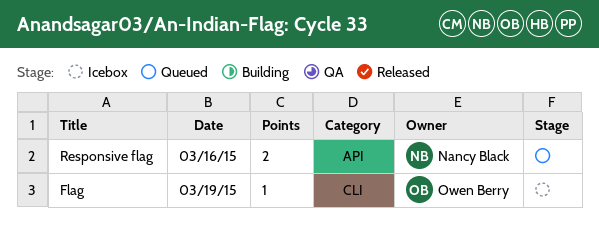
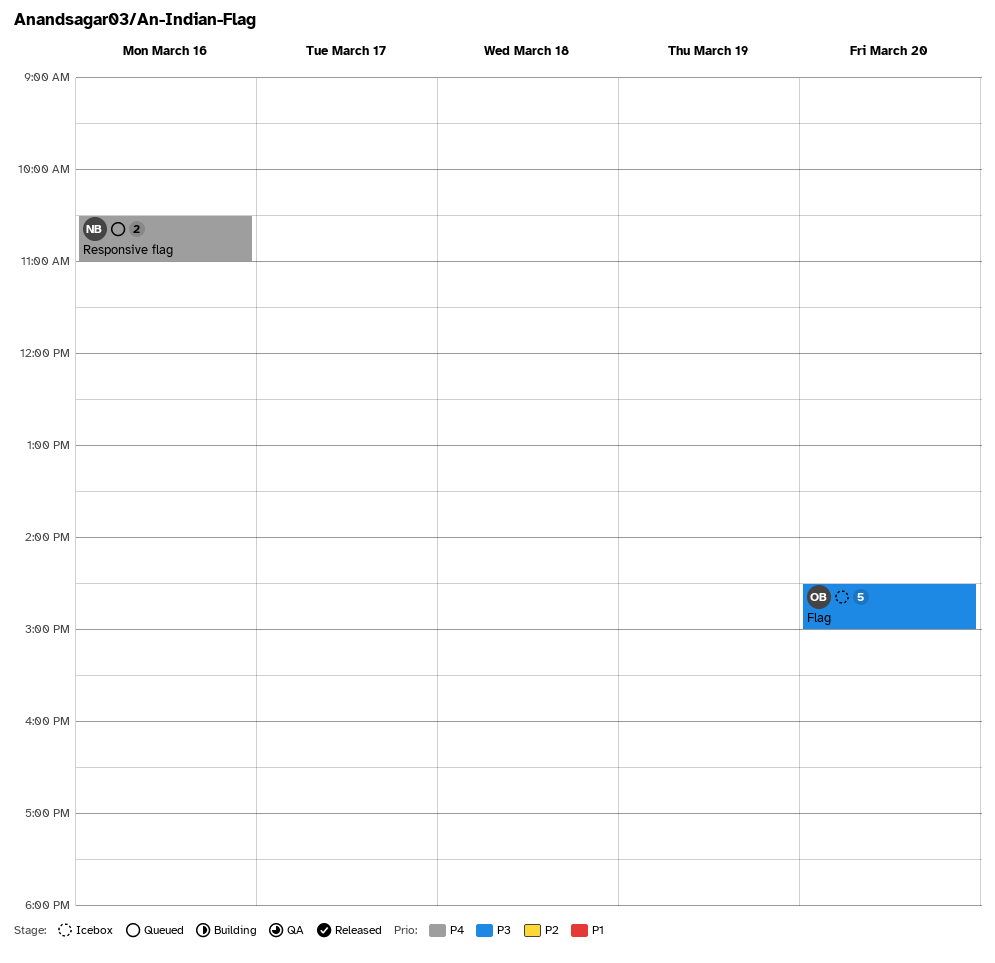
Flag, estimate: 1 -> 5
Flag, day: Mar 19 -> Mar 20

